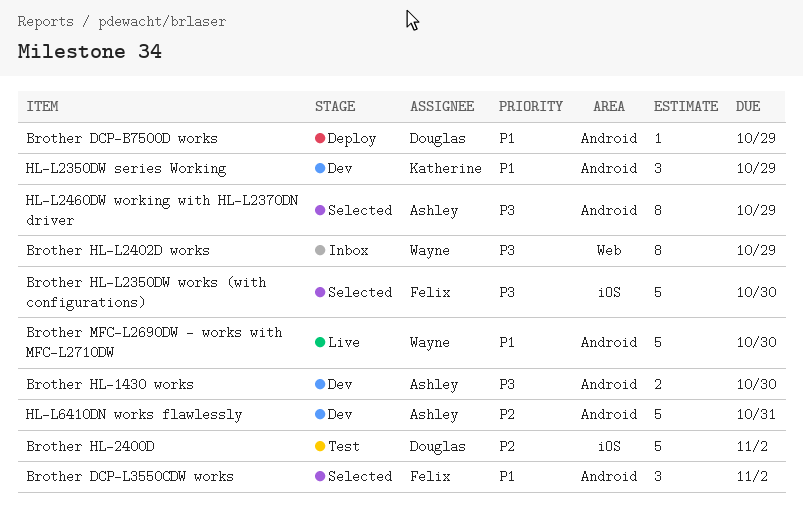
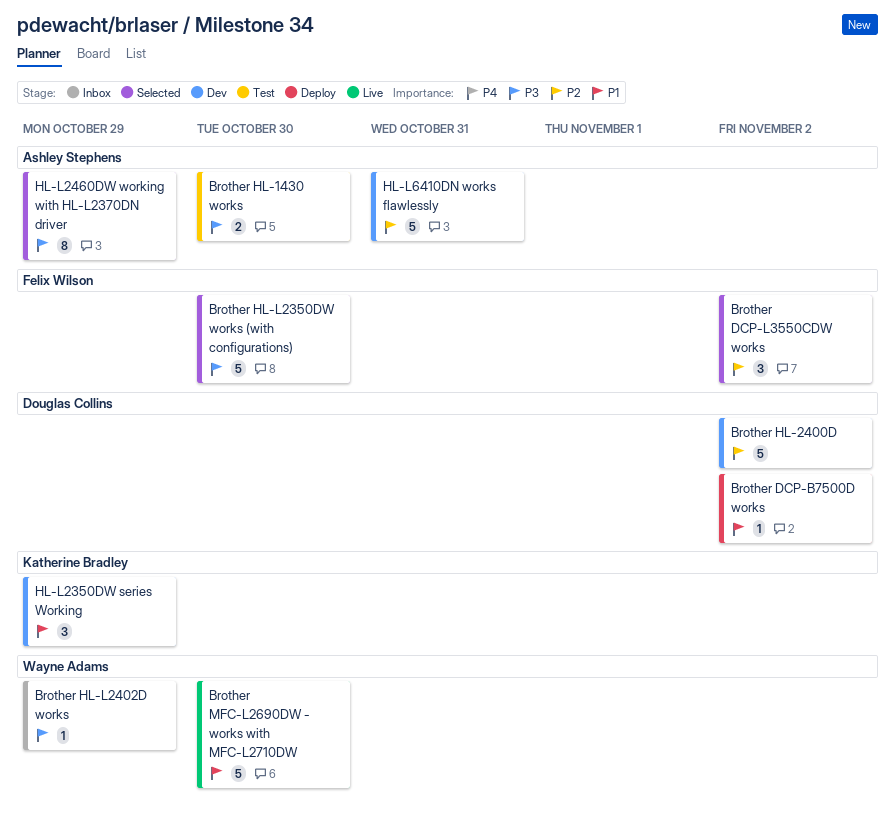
Brother DCP-B7500D works, due: Oct 29 -> Nov 2
Brother DCP-L3550CDW works, priority: P1 -> P2
Brother HL-1430 works, status: Dev -> Test
Brother HL-2400D, status: Test -> Dev
Brother HL-L2402D works, estimate: 8 -> 1

